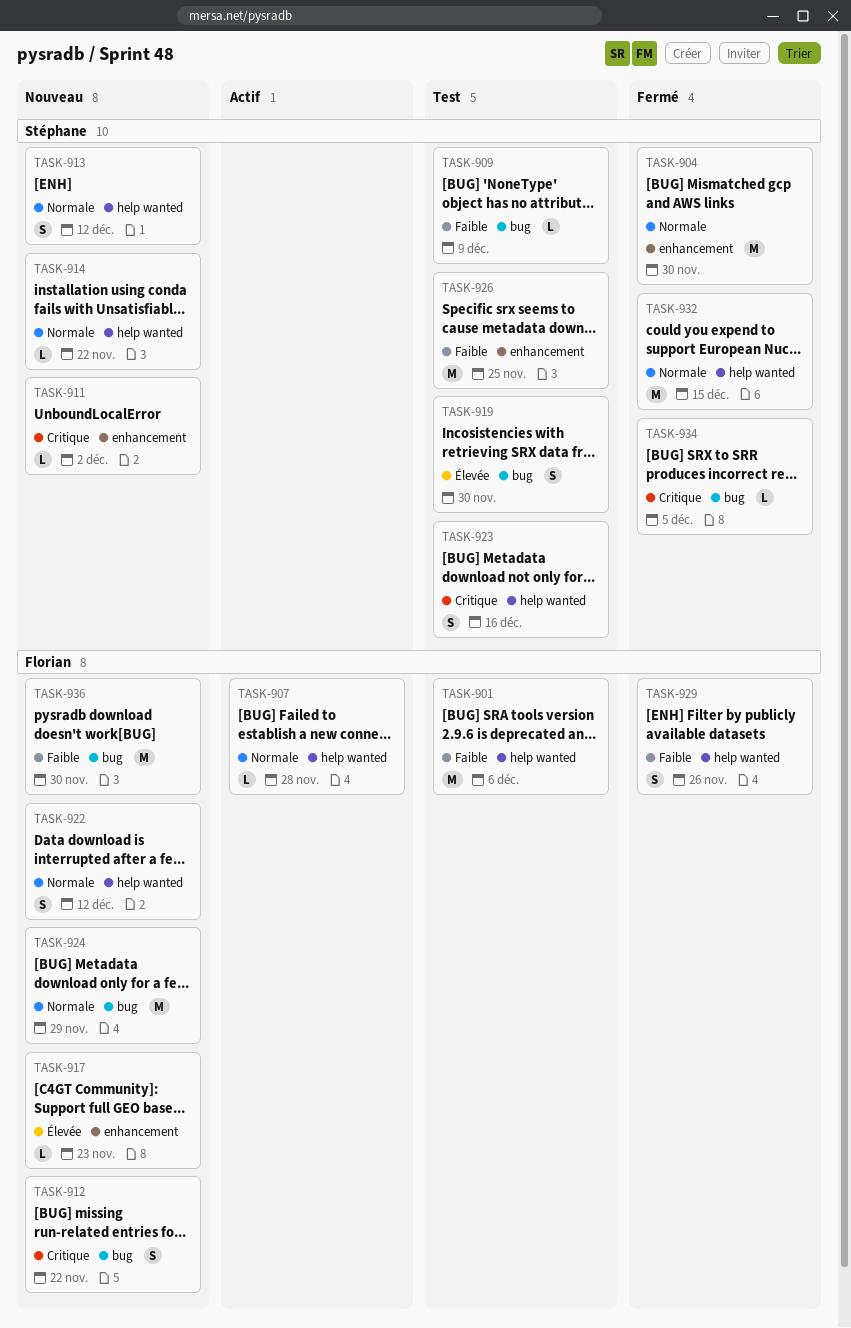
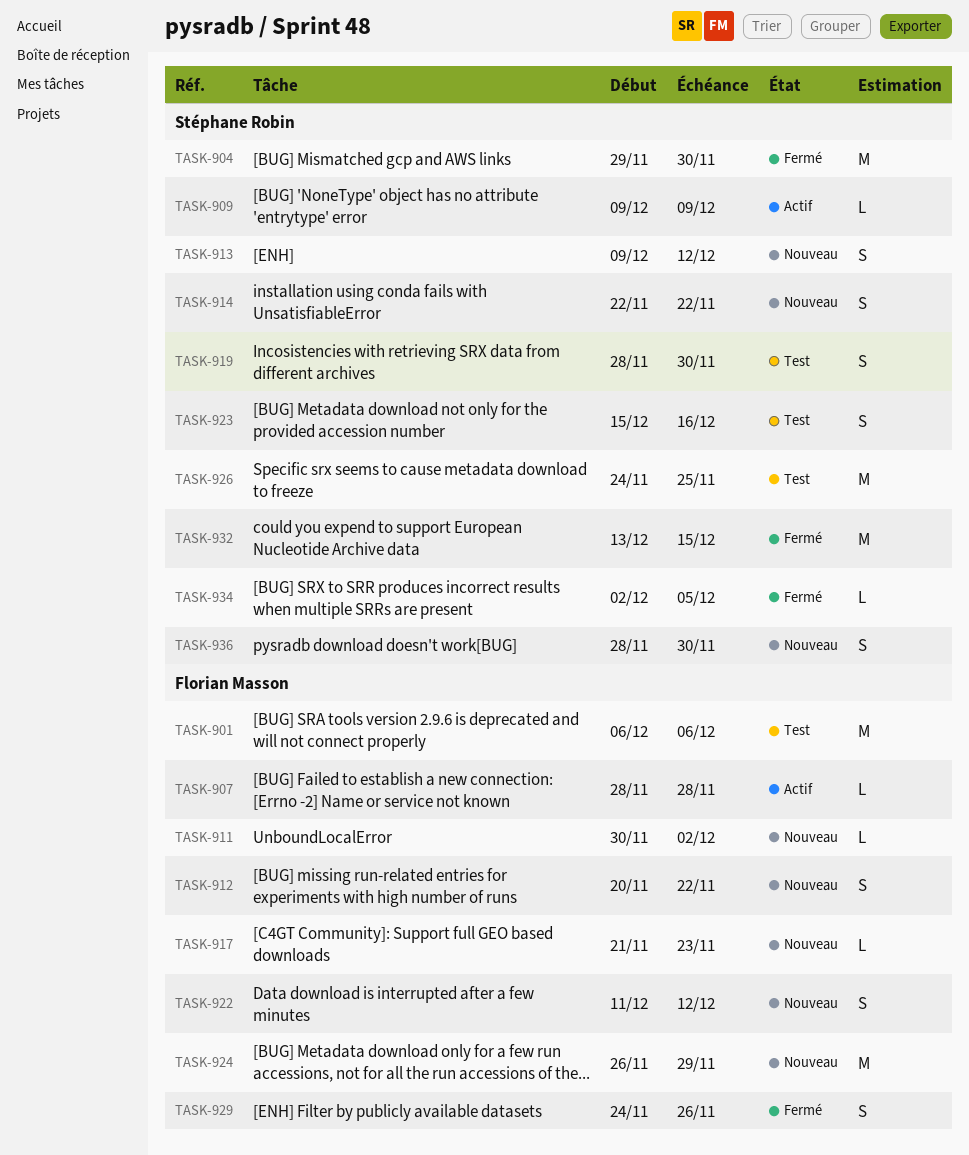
TASK-909, status: Test -> Actif
TASK-911, owner: Stéphane Robin -> Florian Masson
TASK-914, estimate: L -> S
TASK-936, owner: Florian Masson -> Stéphane Robin
TASK-936, estimate: M -> S

